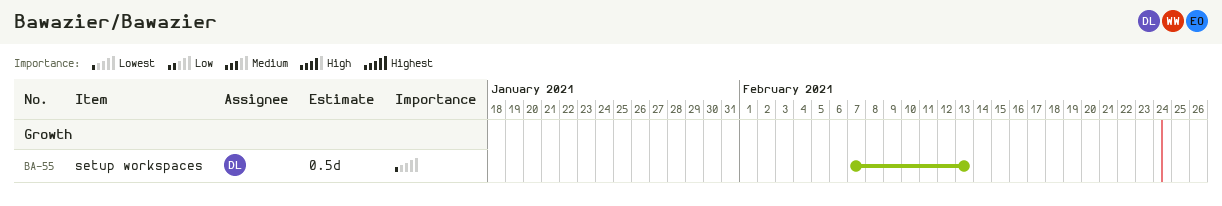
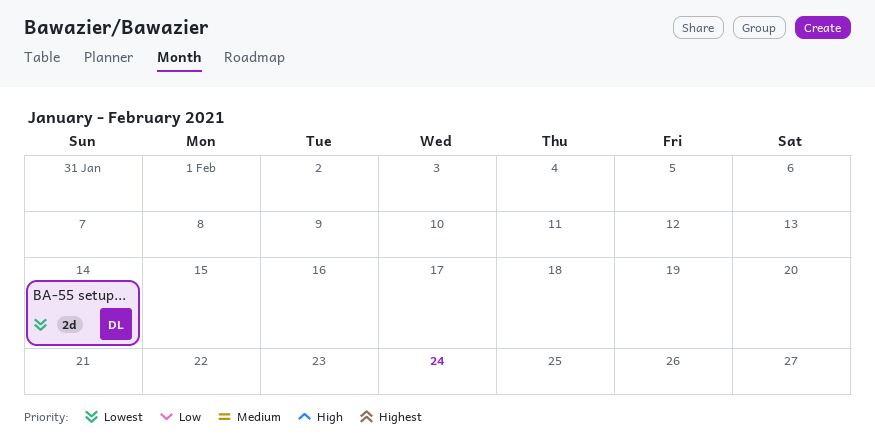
BA-55, estimate: 0.5d -> 2d
BA-55, due: Feb 13 -> Feb 14

